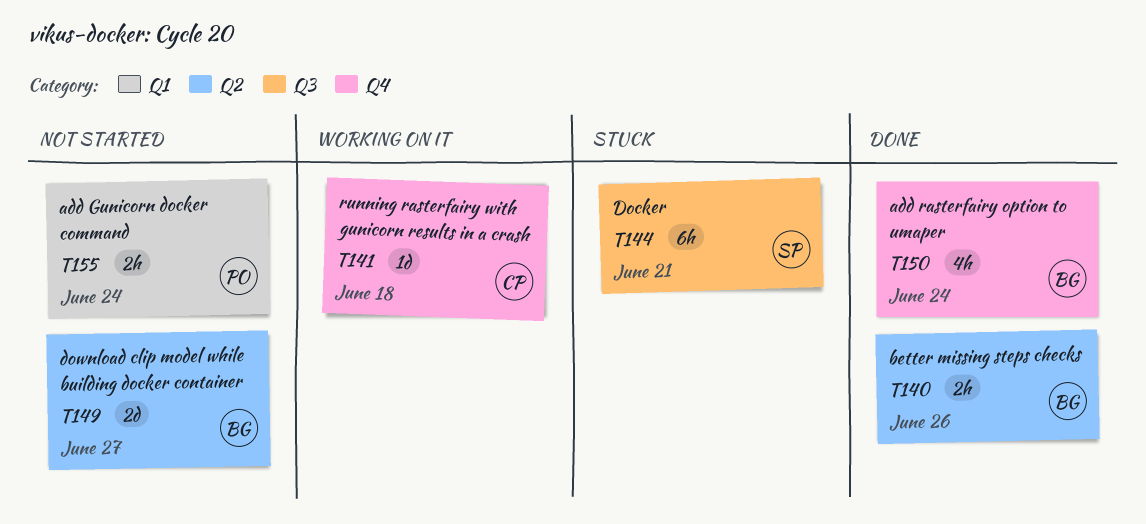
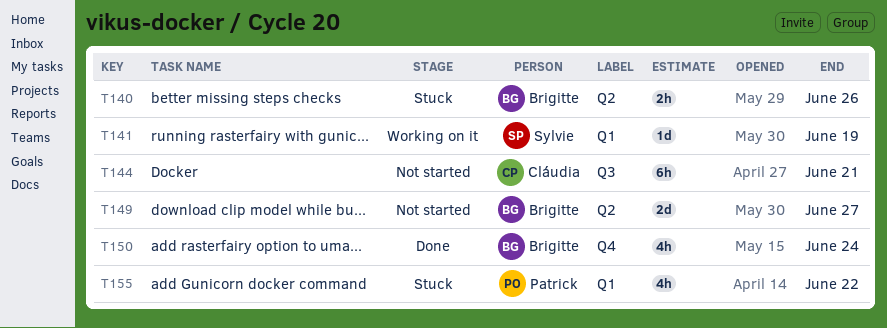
T140, status: Done -> Stuck
T141, owner: Cláudia -> Sylvie
T141, label: Q4 -> Q1
T141, due: Jun 18 -> Jun 19
T144, status: Stuck -> Not started
T144, owner: Sylvie -> Cláudia
T155, status: Not started -> Stuck
T155, estimate: 2h -> 4h
T155, due: Jun 24 -> Jun 22

